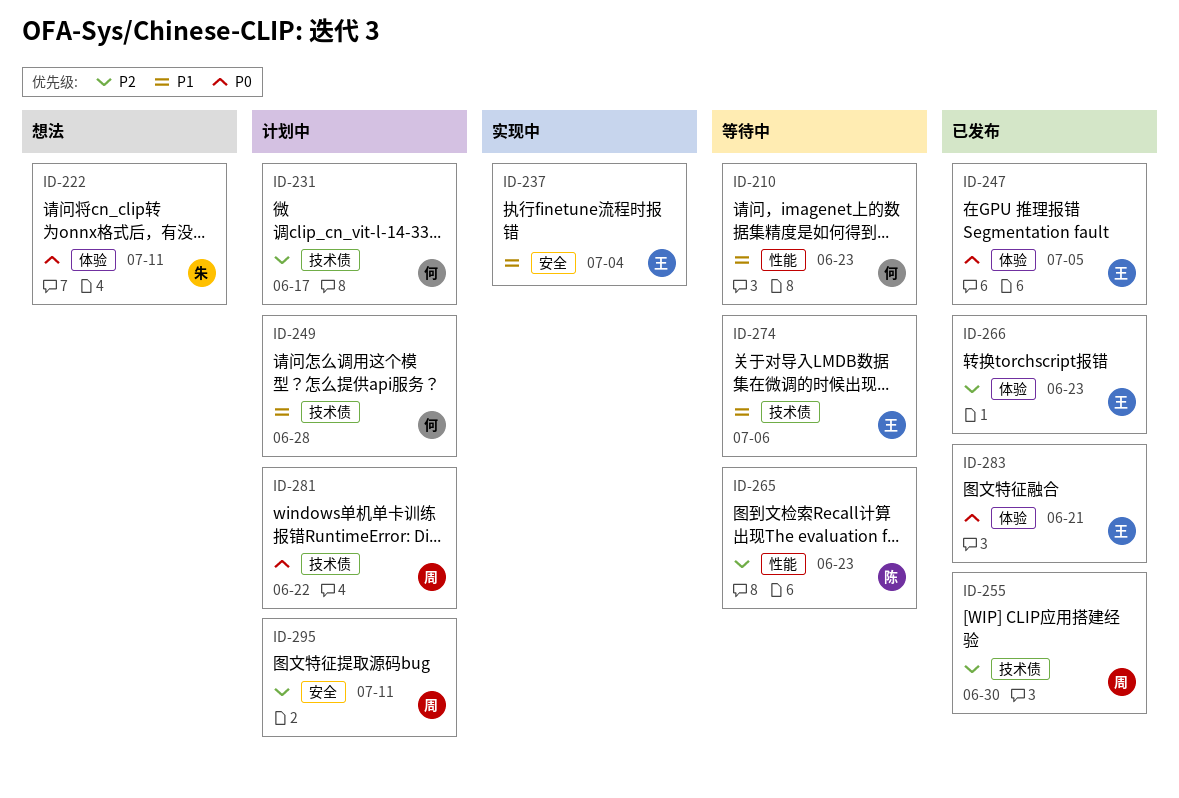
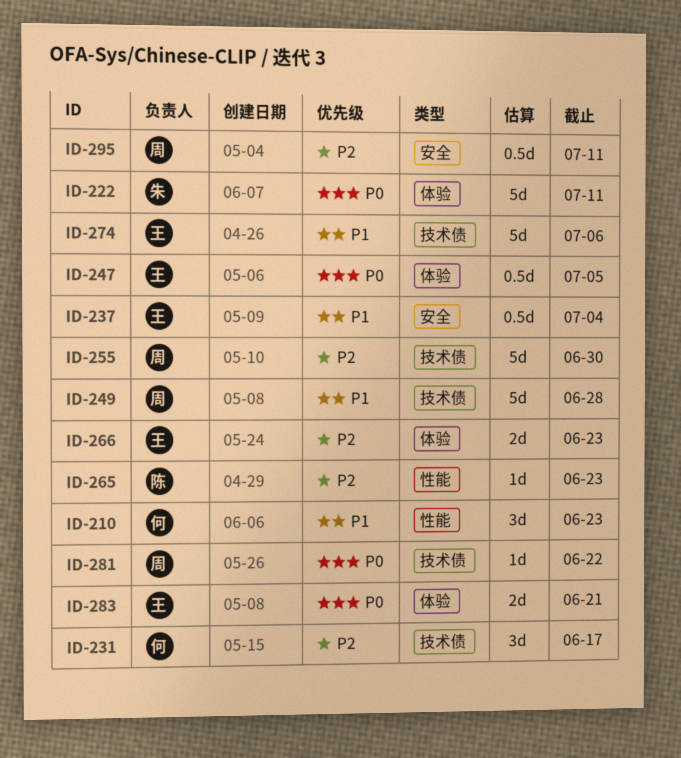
ID-249, owner: 何 -> 周

